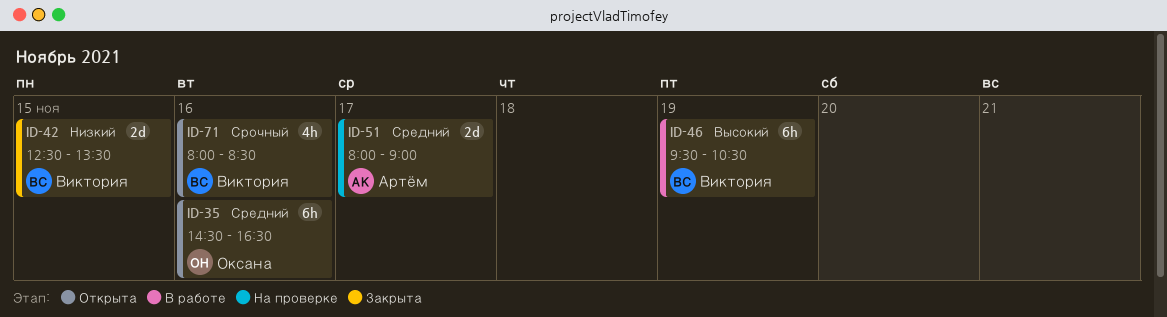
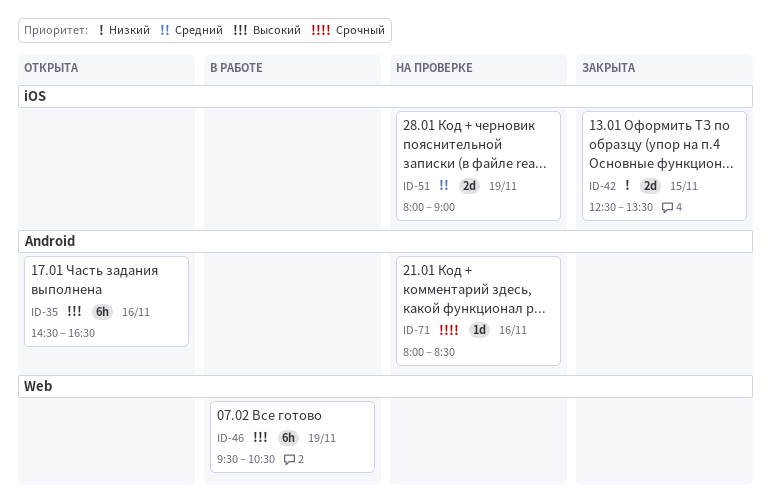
ID-35, priority: Средний -> Высокий
ID-51, day: Nov 17 -> Nov 19
ID-71, status: Открыта -> На проверке
ID-71, estimate: 4h -> 1d

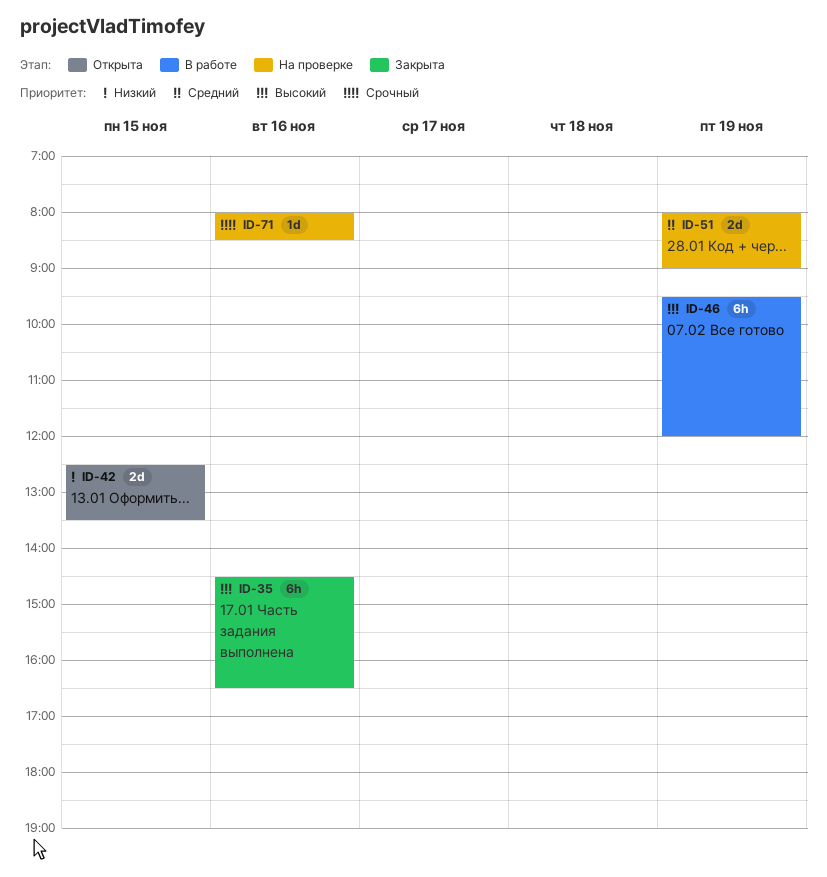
ID-35, status: Открыта -> Закрыта
ID-42, status: Закрыта -> Открыта
ID-46, ends: 10:30 -> 12:00

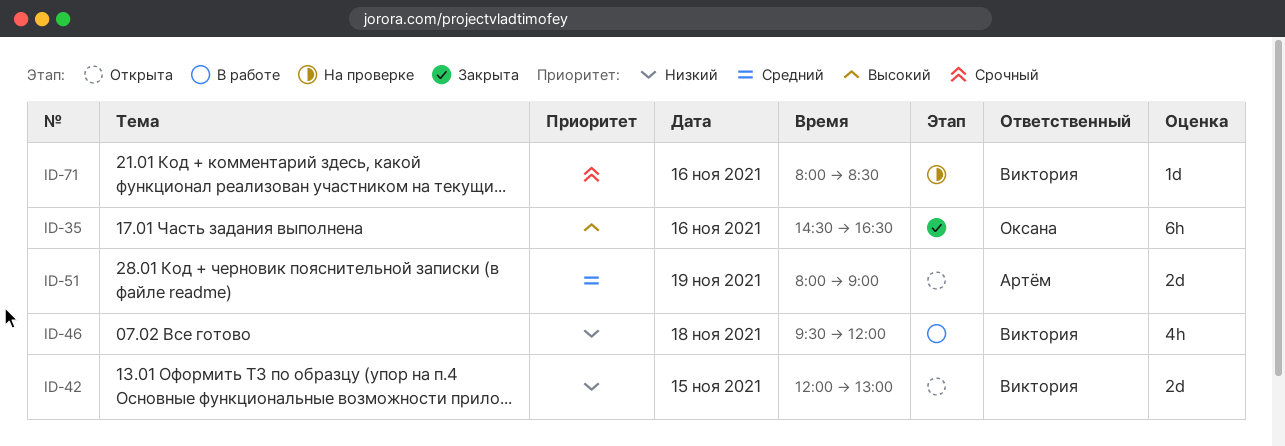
ID-42, begins: 12:30 -> 12:00
ID-42, ends: 13:30 -> 13:00
ID-46, priority: Высокий -> Низкий
ID-46, estimate: 6h -> 4h
ID-46, day: Nov 19 -> Nov 18
ID-51, status: На проверке -> Открыта

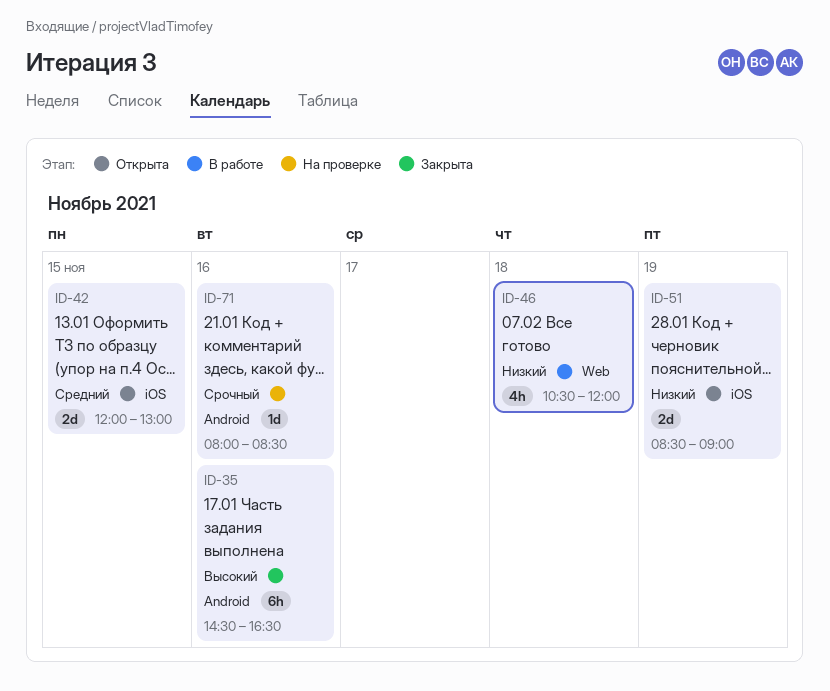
ID-42, priority: Низкий -> Средний
ID-46, begins: 09:30 -> 10:30
ID-51, priority: Средний -> Низкий
ID-51, begins: 08:00 -> 08:30

